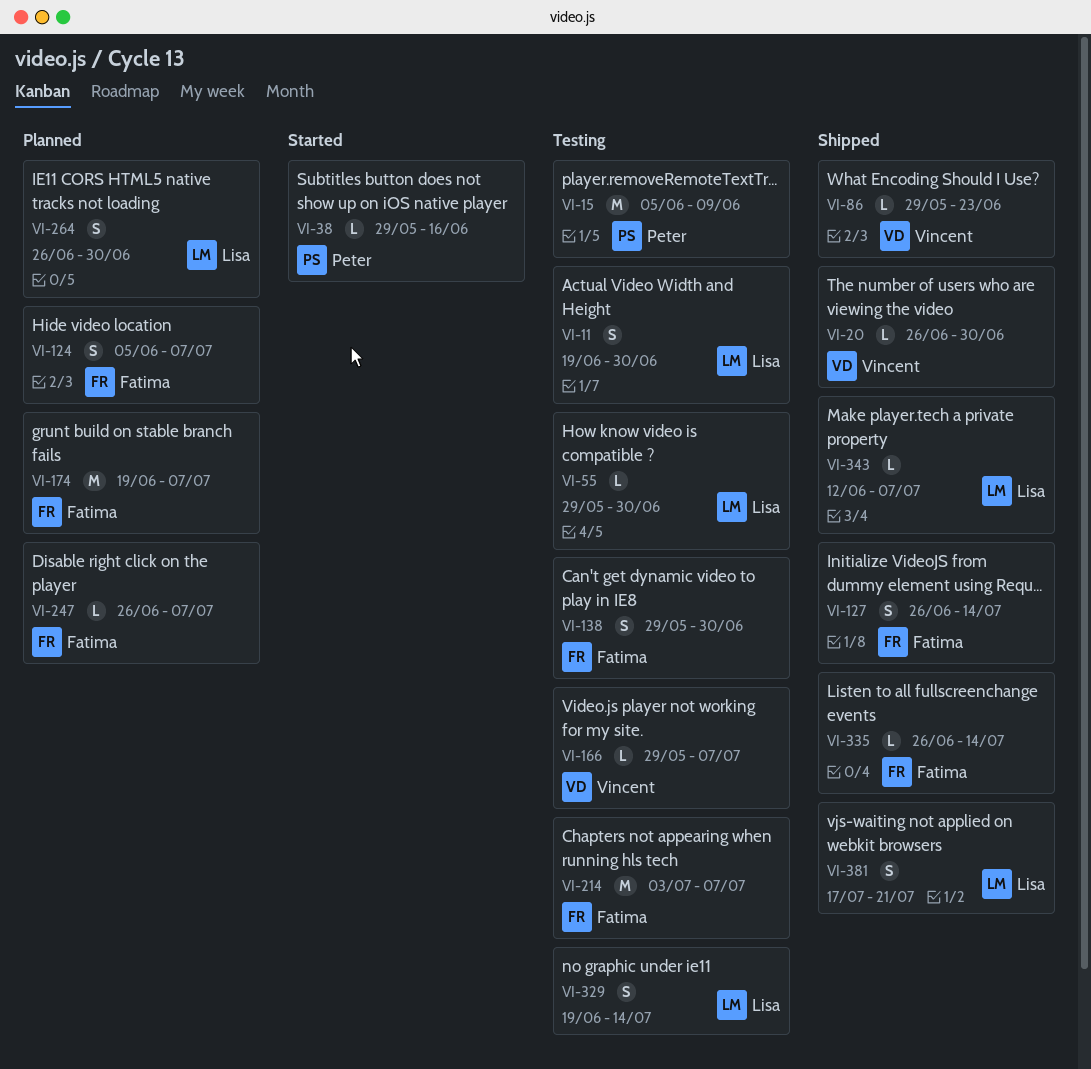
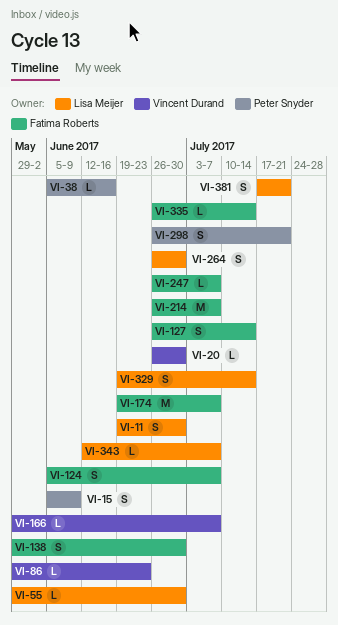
VI-15, estimate: M -> S
VI-38, start: May 29 -> Jun 5
VI-214, start: Jul 3 -> Jun 26
VI-298: none -> present

